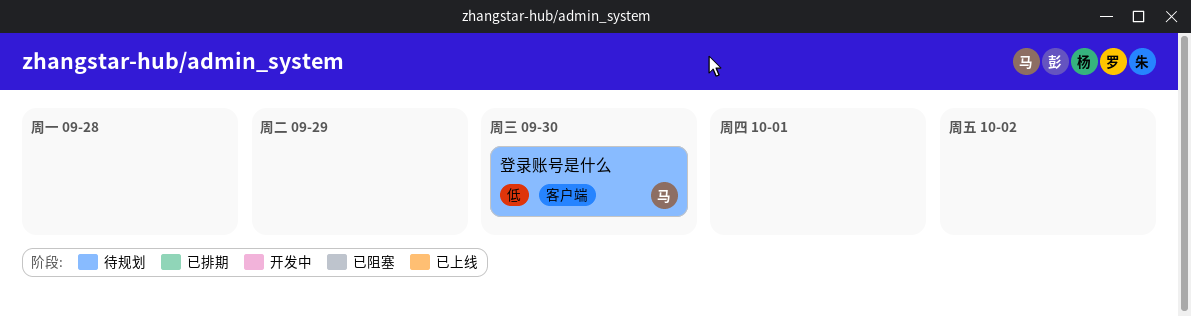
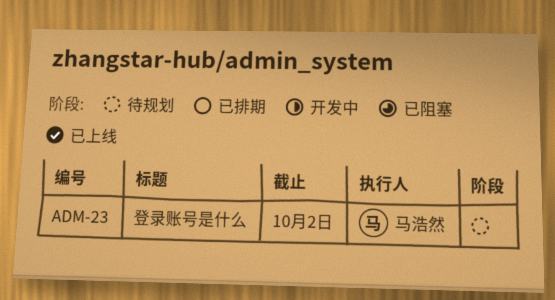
登录账号是什么, due: Sep 30 -> Oct 2

